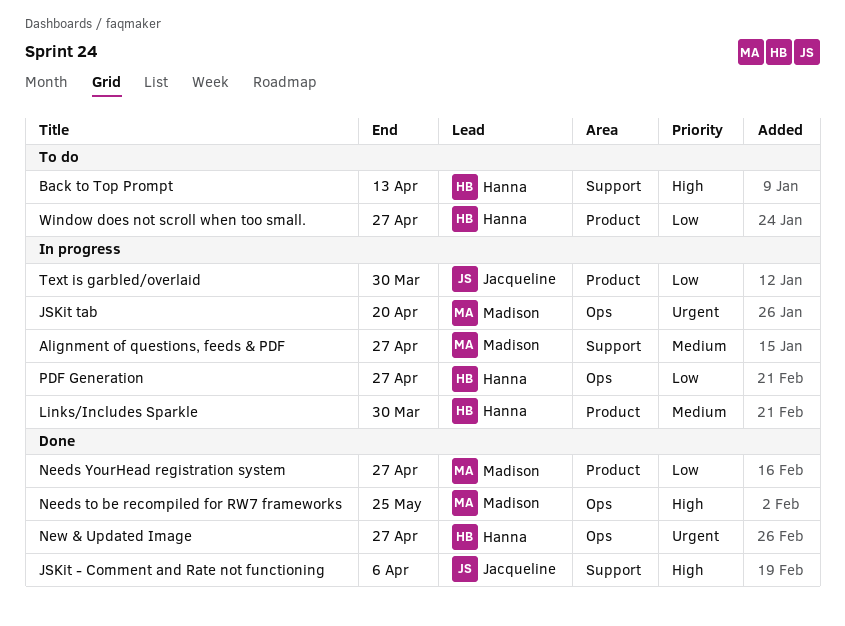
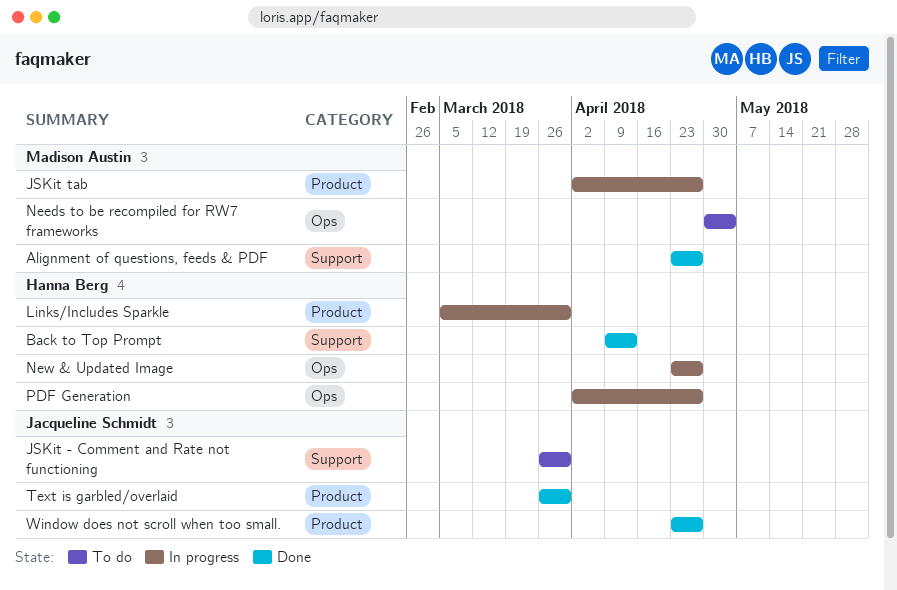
Alignment of questions, feeds & PDF, status: In progress -> Done
Back to Top Prompt, status: To do -> Done
JSKit - Comment and Rate not functioning, status: Done -> To do
JSKit - Comment and Rate not functioning, due: Apr 6 -> Mar 30
JSKit tab, label: Ops -> Product
JSKit tab, due: Apr 20 -> Apr 27
Needs to be recompiled for RW7 frameworks, status: Done -> To do
Needs to be recompiled for RW7 frameworks, due: May 25 -> May 4
Needs YourHead registration system: present -> none
New & Updated Image, status: Done -> In progress
Text is garbled/overlaid, status: In progress -> Done
Window does not scroll when too small., status: To do -> Done
Window does not scroll when too small., owner: Hanna Berg -> Jacqueline Schmidt

